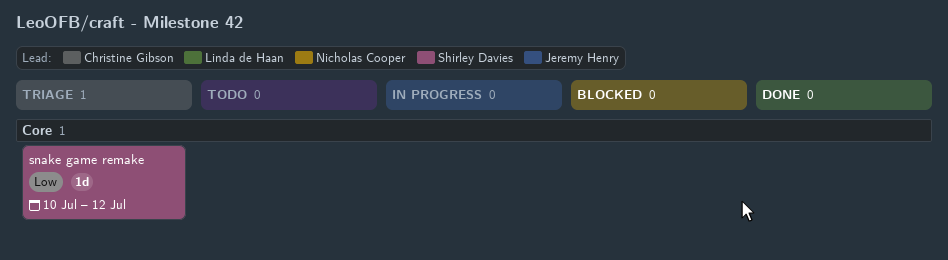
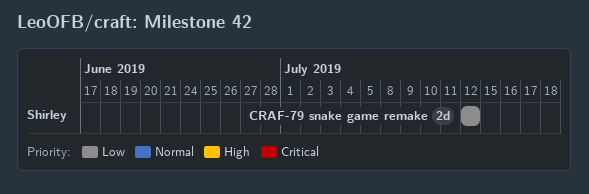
snake game remake, estimate: 1d -> 2d
snake game remake, start: Jul 10 -> Jul 12

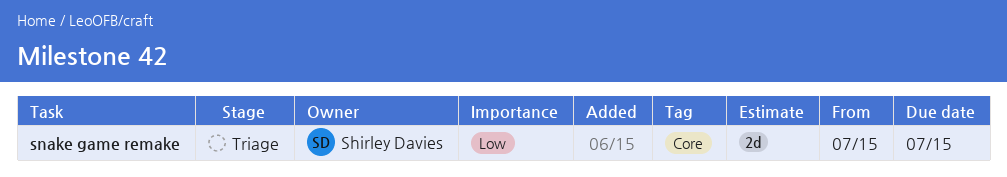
snake game remake, start: Jul 12 -> Jul 15
snake game remake, due: Jul 12 -> Jul 15

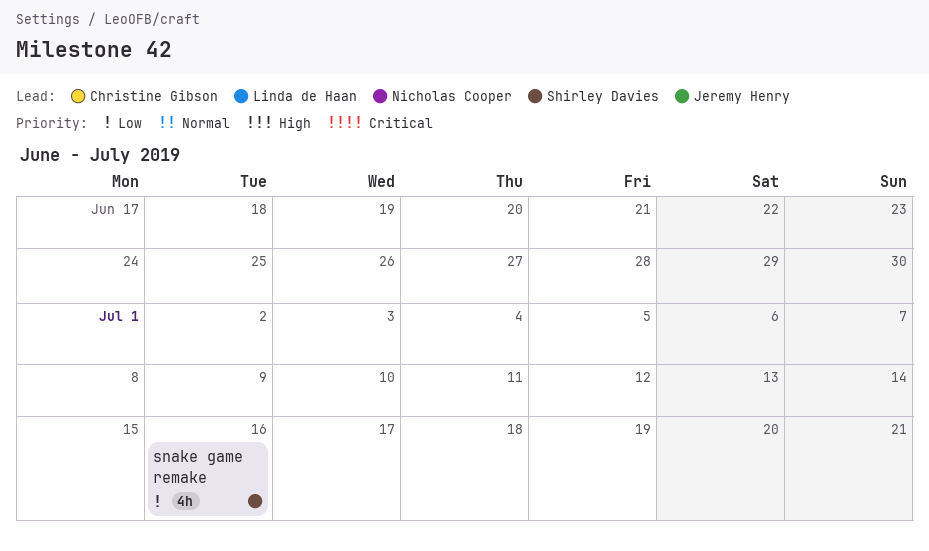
snake game remake, estimate: 2d -> 4h
snake game remake, due: Jul 15 -> Jul 16

